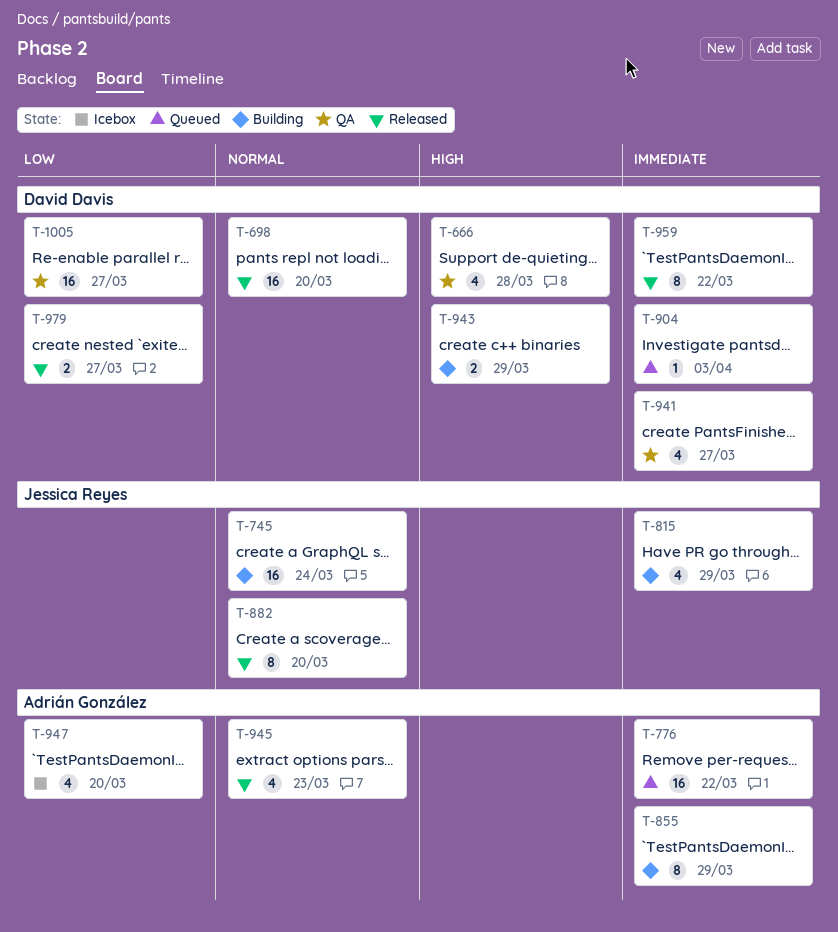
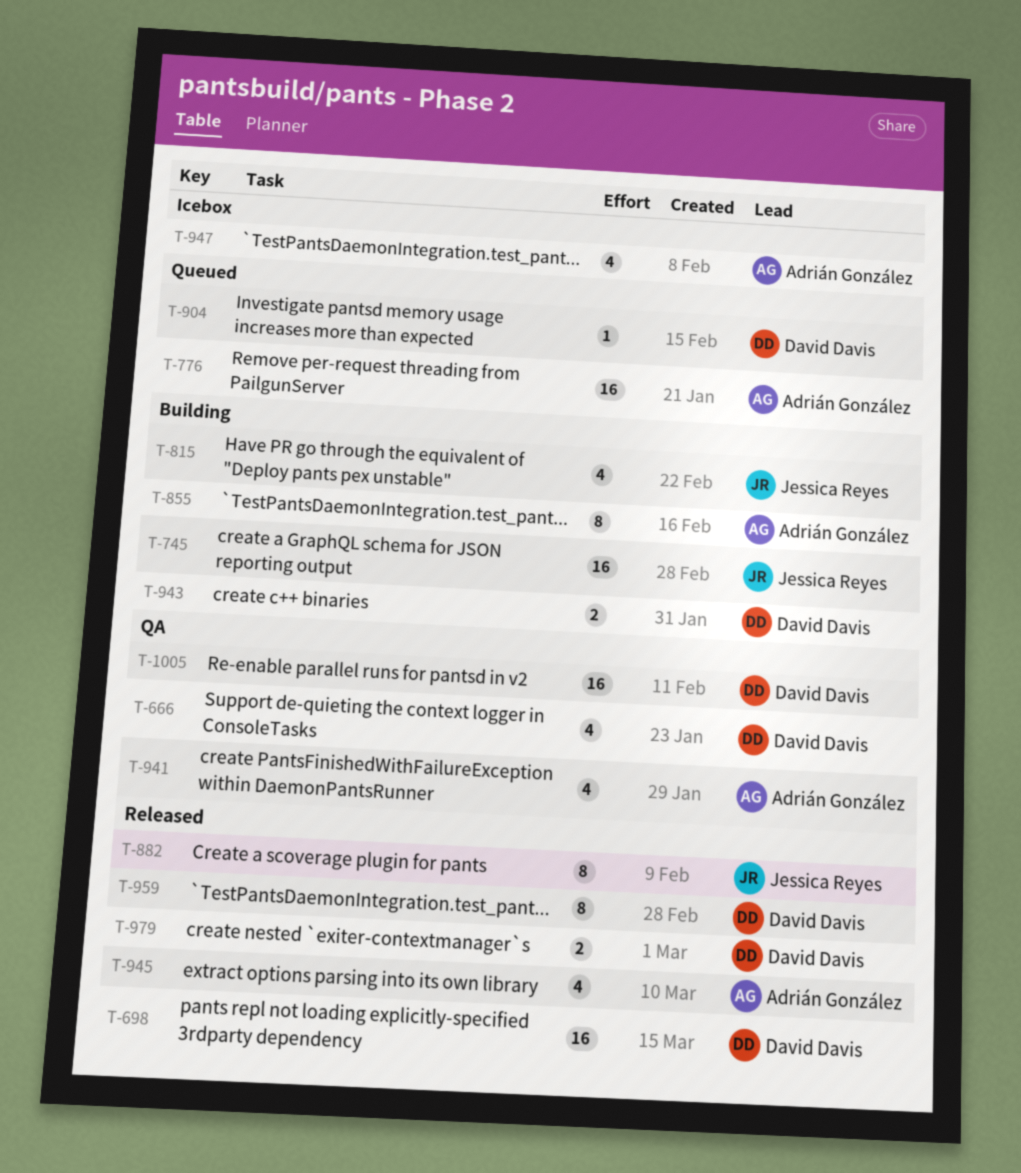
T-941, owner: David Davis -> Adrián González

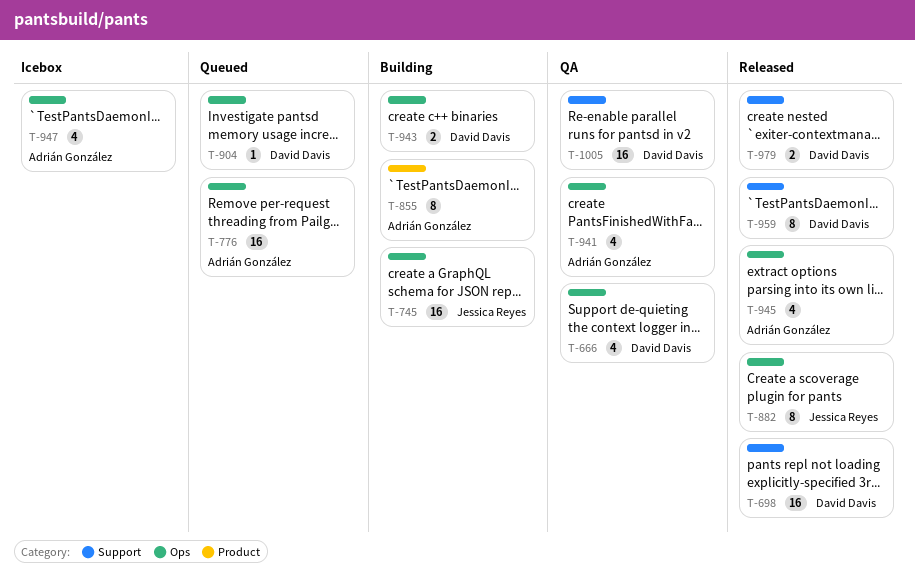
T-815: present -> none

